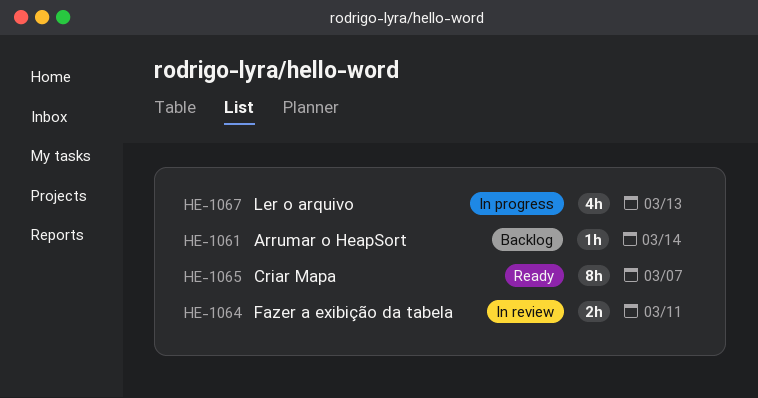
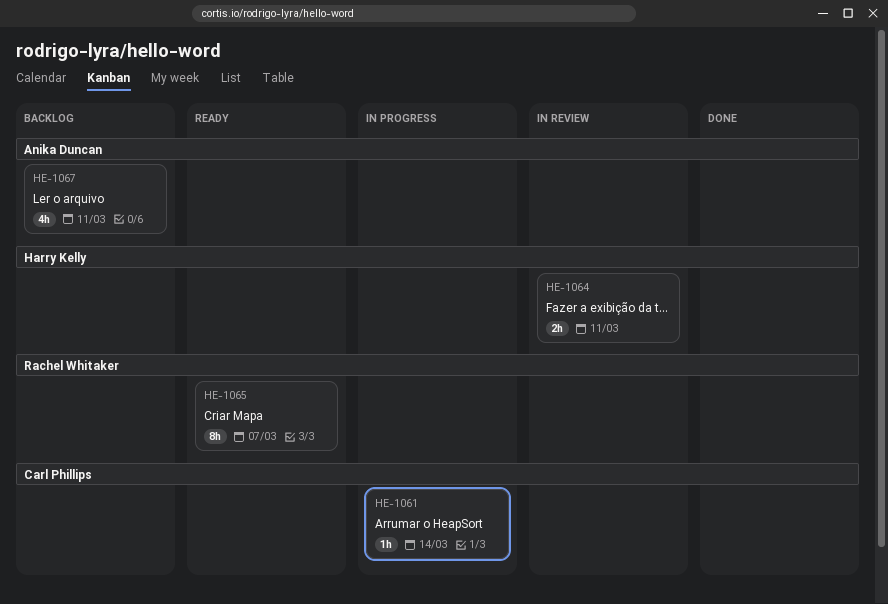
HE-1061, status: Backlog -> In progress
HE-1067, status: In progress -> Backlog
HE-1067, due: Mar 13 -> Mar 11

